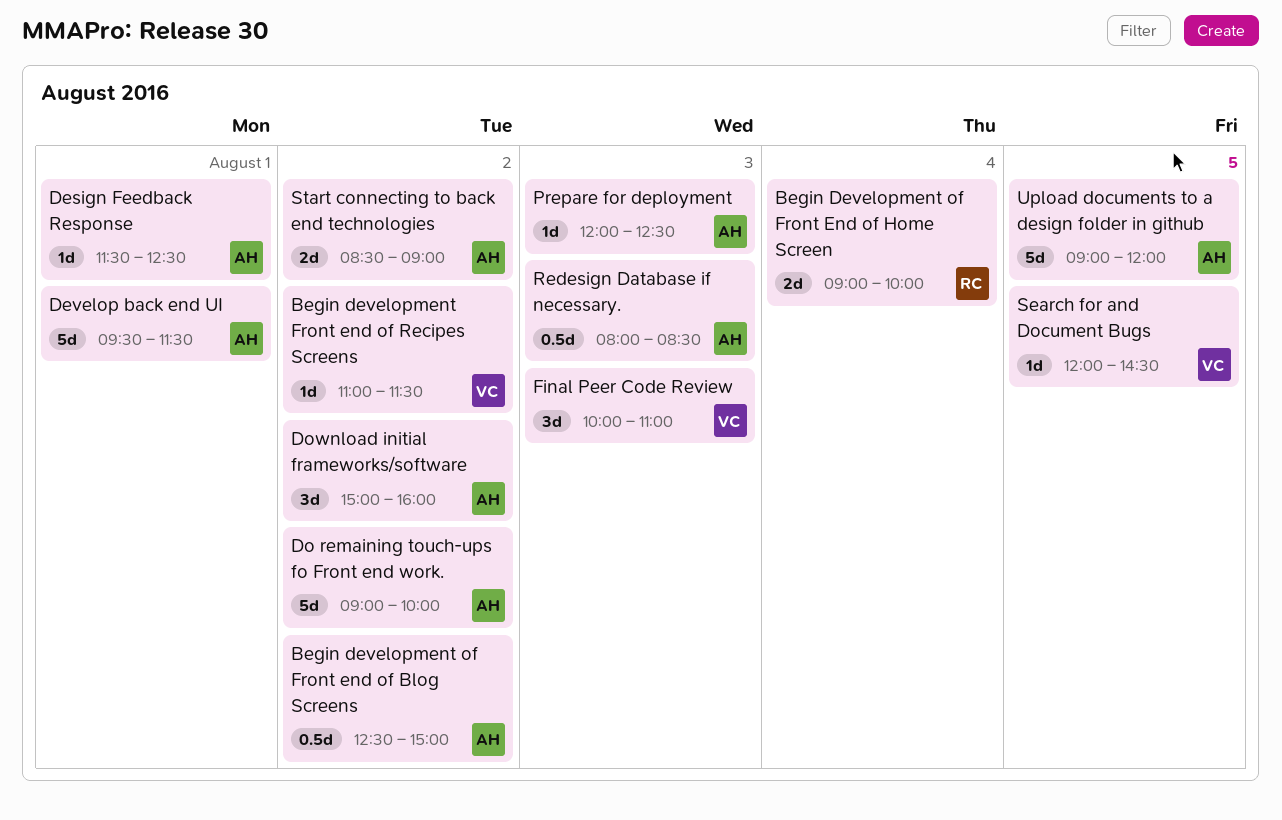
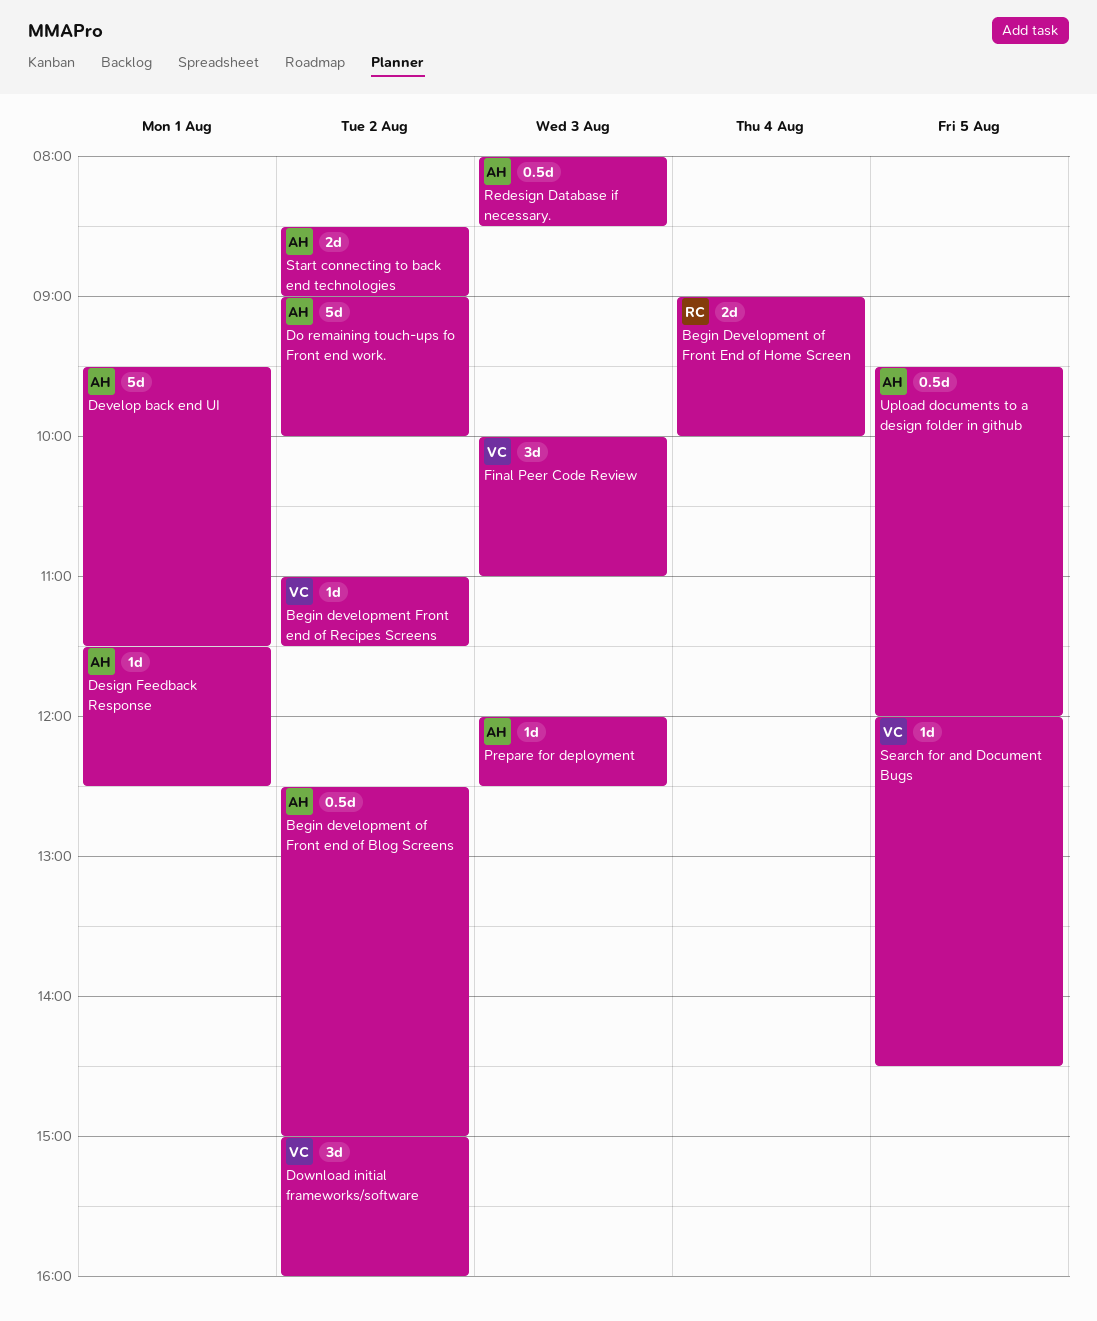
Download initial frameworks/software, owner: AH -> VC
Upload documents to a design folder in github, estimate: 5d -> 0.5d
Upload documents to a design folder in github, begins: 09:00 -> 09:30

